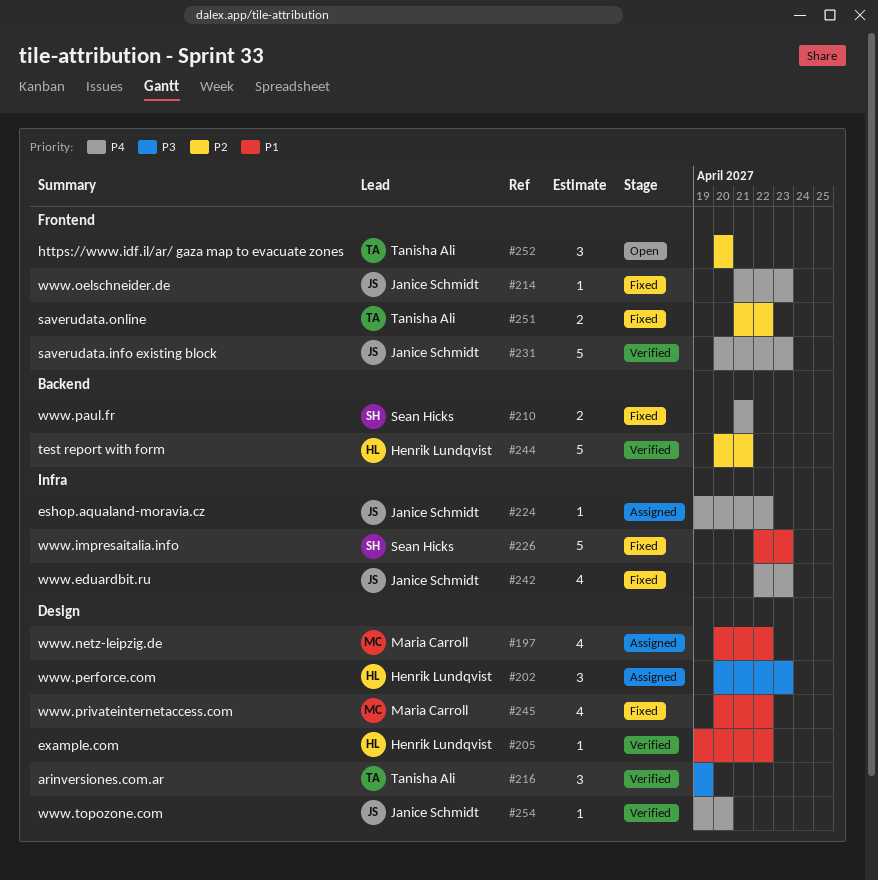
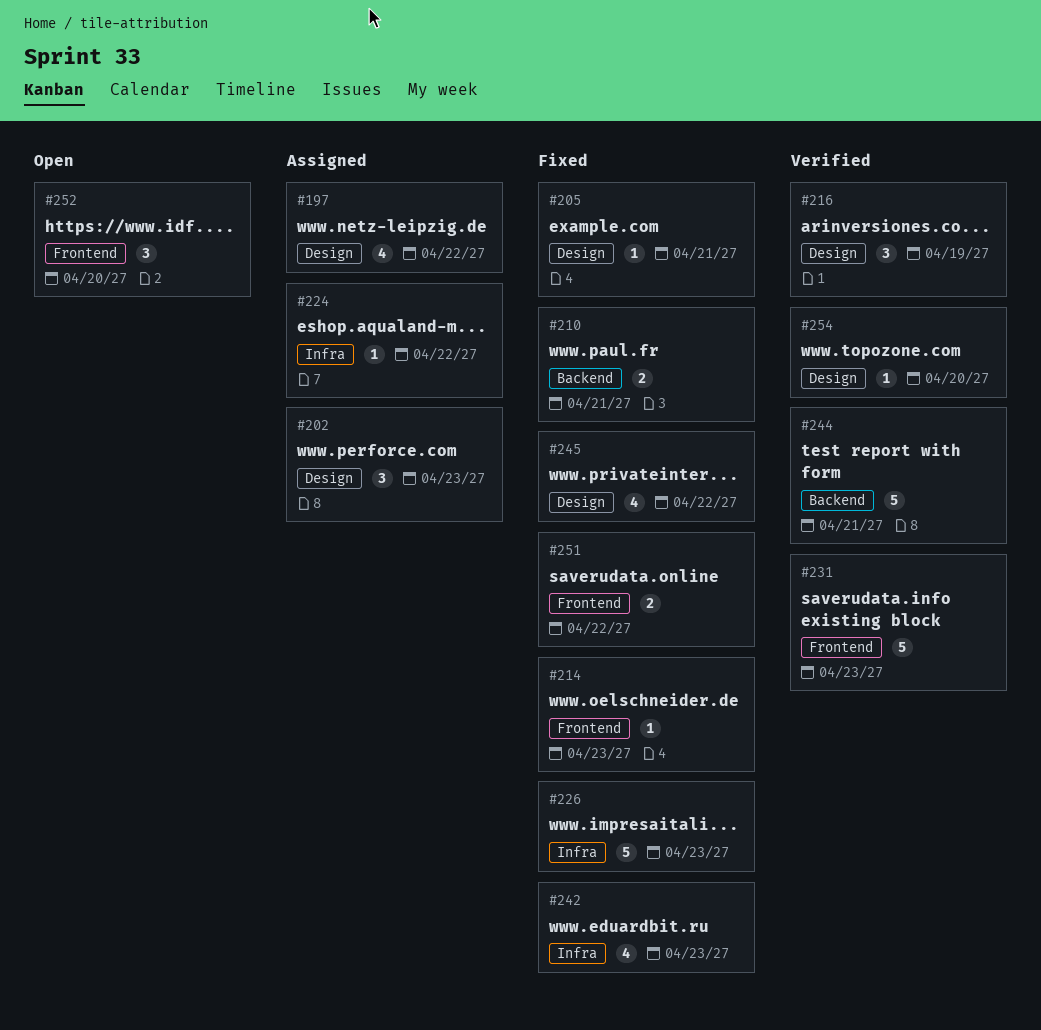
#205, status: Verified -> Fixed
#205, due: Apr 22 -> Apr 21

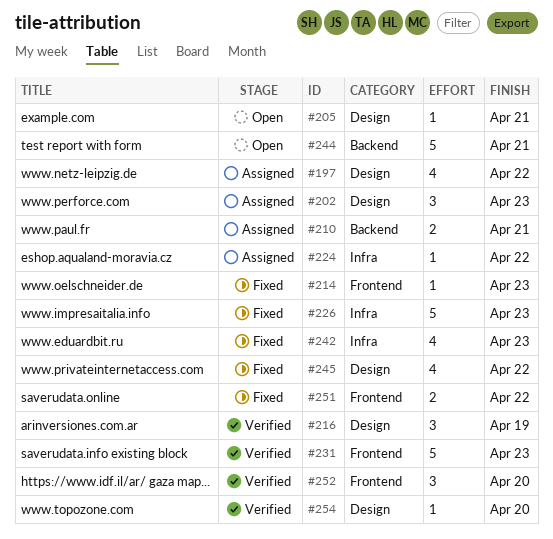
#205, status: Fixed -> Open
#210, status: Fixed -> Assigned
#244, status: Verified -> Open
#252, status: Open -> Verified

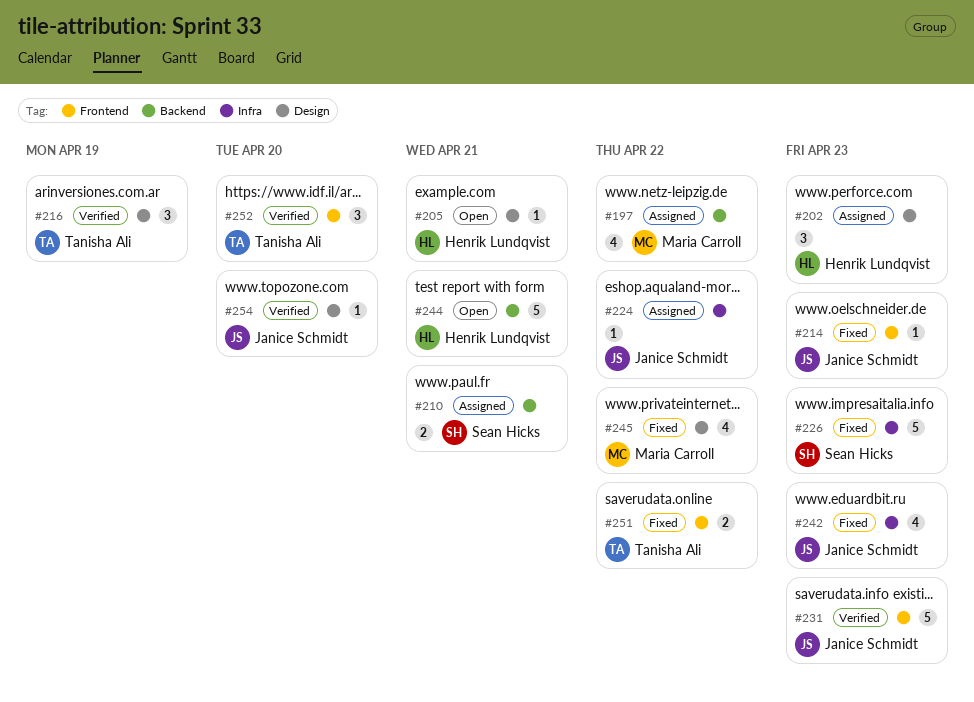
#197, label: Design -> Backend

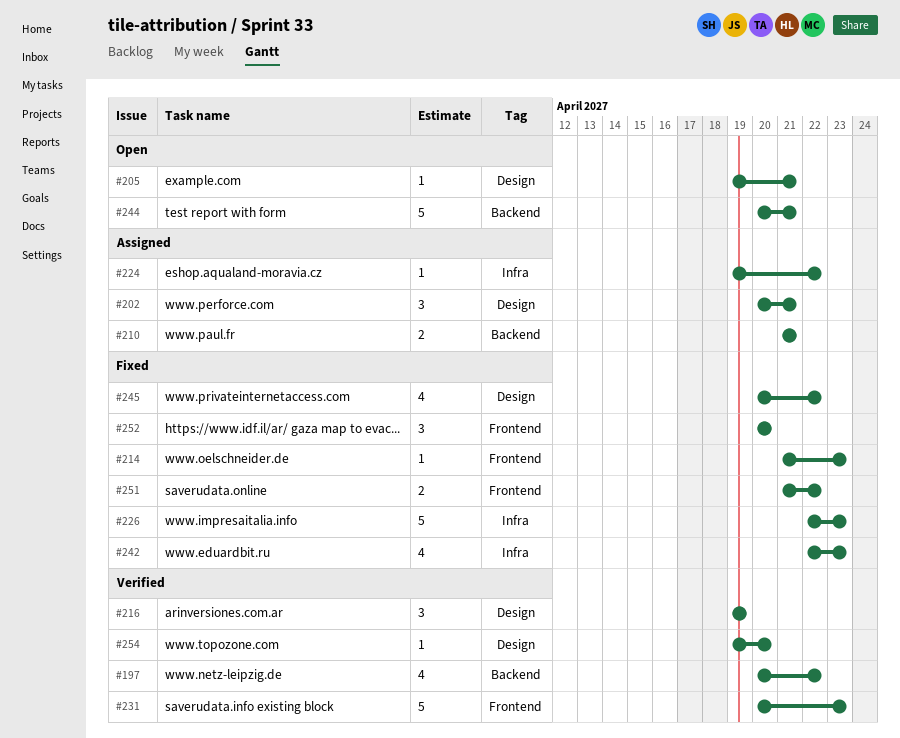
#197, status: Assigned -> Verified
#202, due: Apr 23 -> Apr 21
#252, status: Verified -> Fixed

